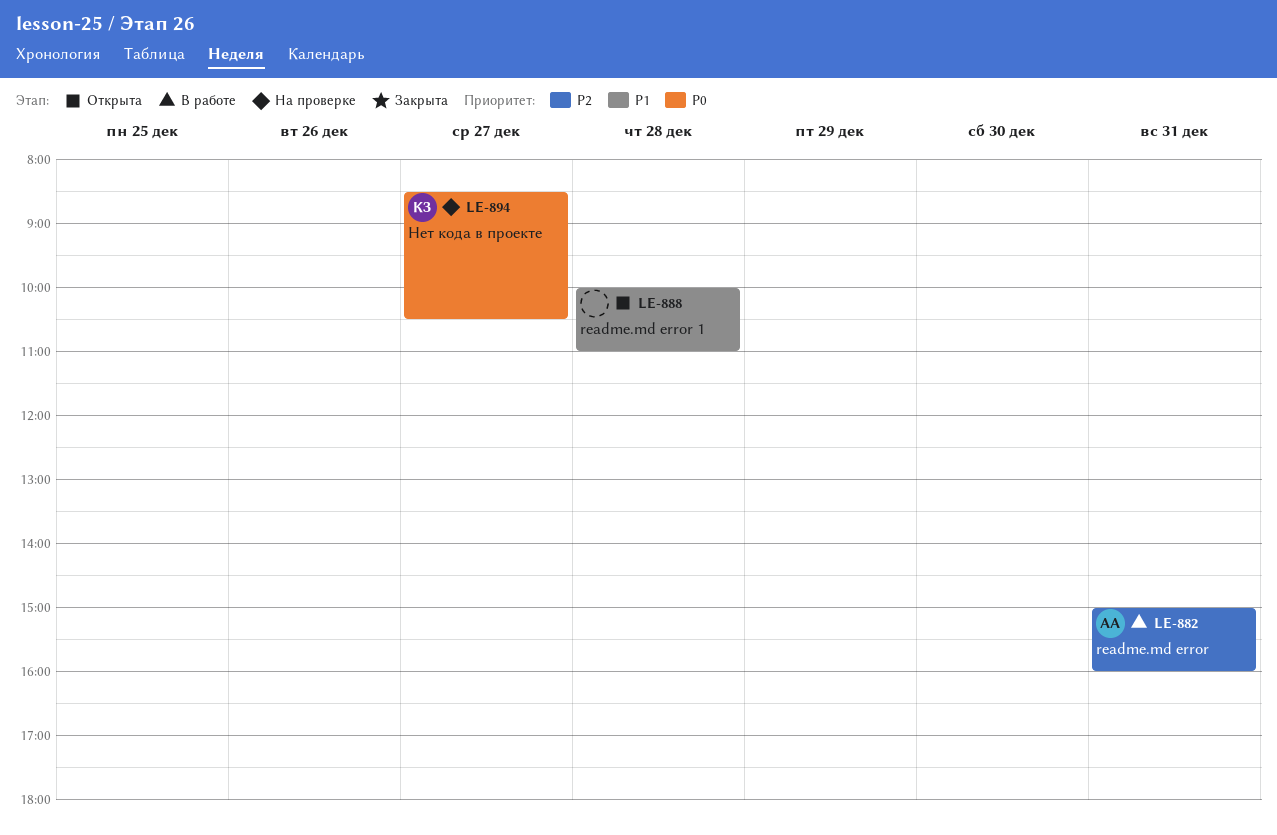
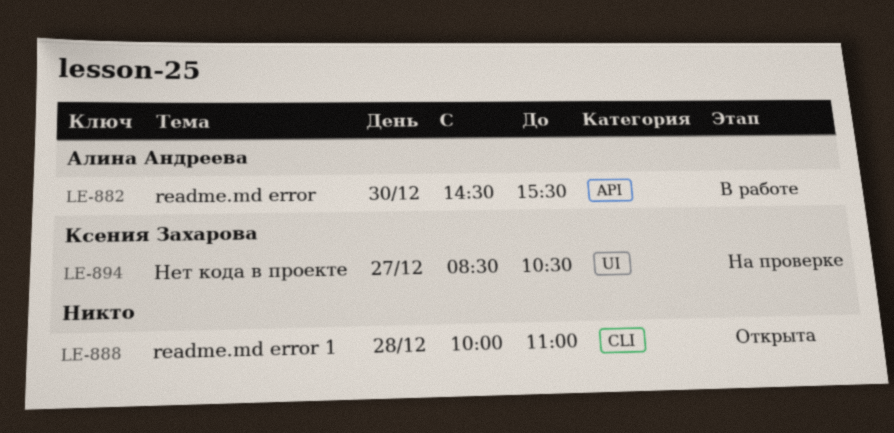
LE-882, day: Dec 31 -> Dec 30
LE-882, begins: 15:00 -> 14:30
LE-882, ends: 16:00 -> 15:30

